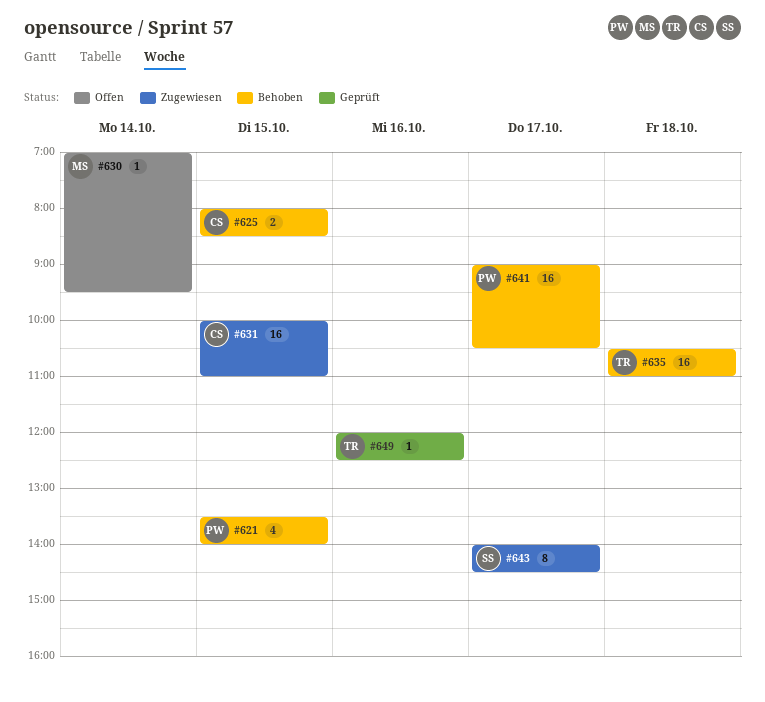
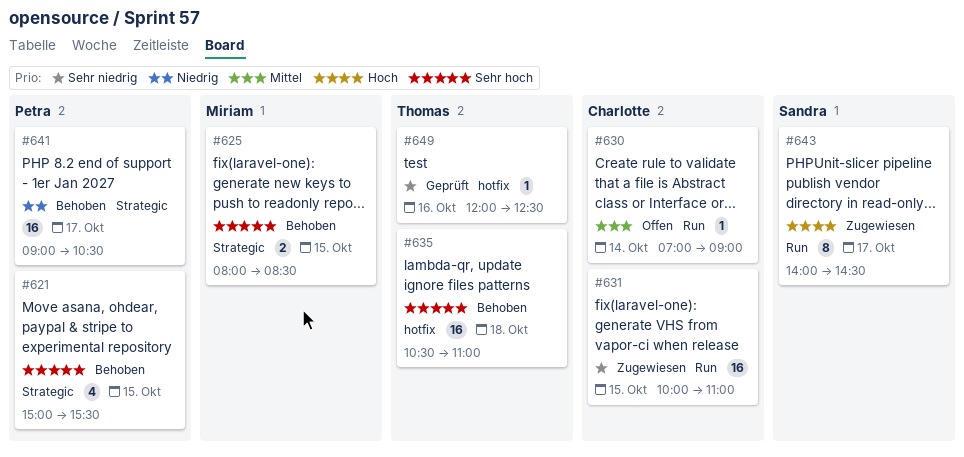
#621, begins: 13:30 -> 15:00
#621, ends: 14:00 -> 15:30
#625, owner: Charlotte -> Miriam
#630, owner: Miriam -> Charlotte
#630, ends: 09:30 -> 09:00

